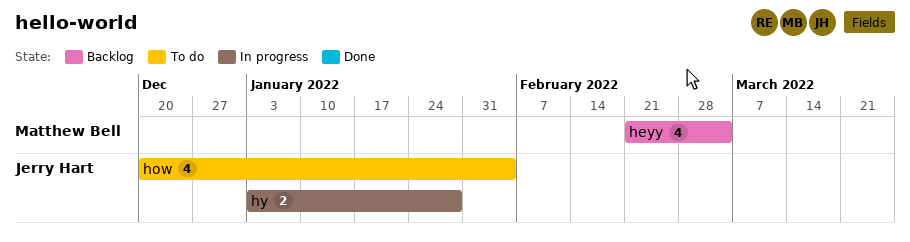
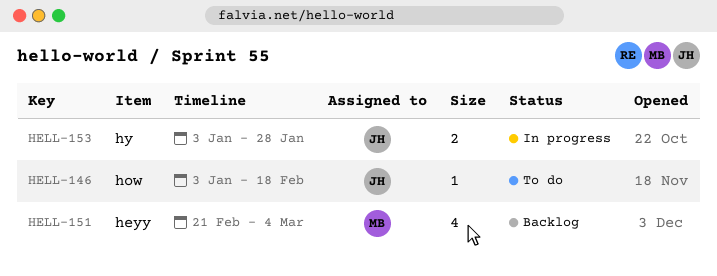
how, estimate: 4 -> 1
how, start: Dec 20 -> Jan 3
how, due: Feb 4 -> Feb 18

